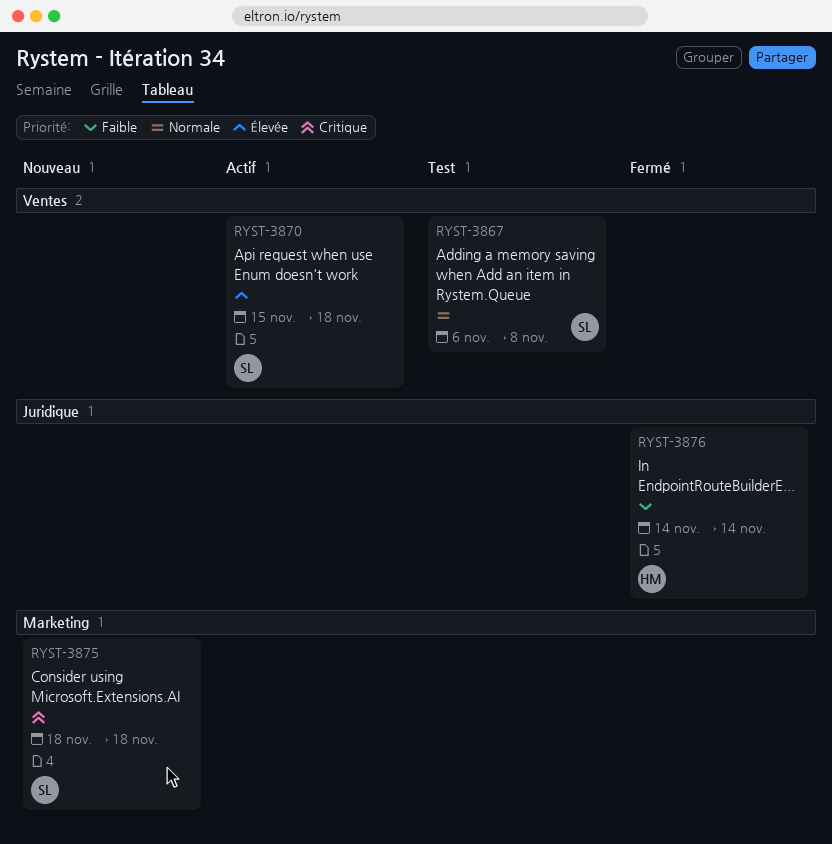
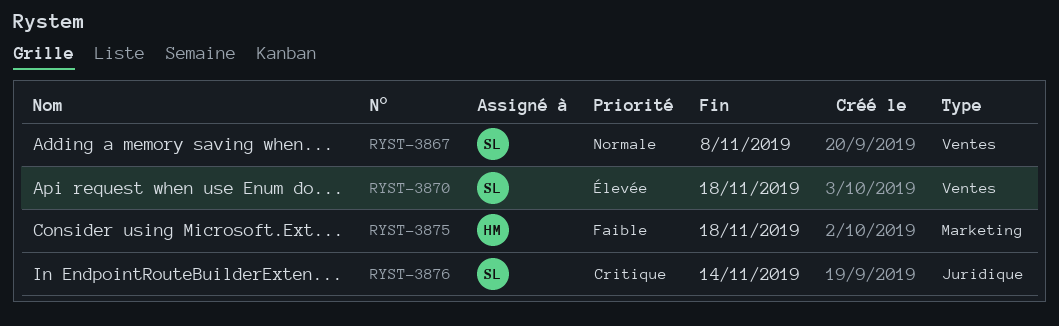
RYST-3875, owner: SL -> HM
RYST-3875, priority: Critique -> Faible
RYST-3876, owner: HM -> SL
RYST-3876, priority: Faible -> Critique

